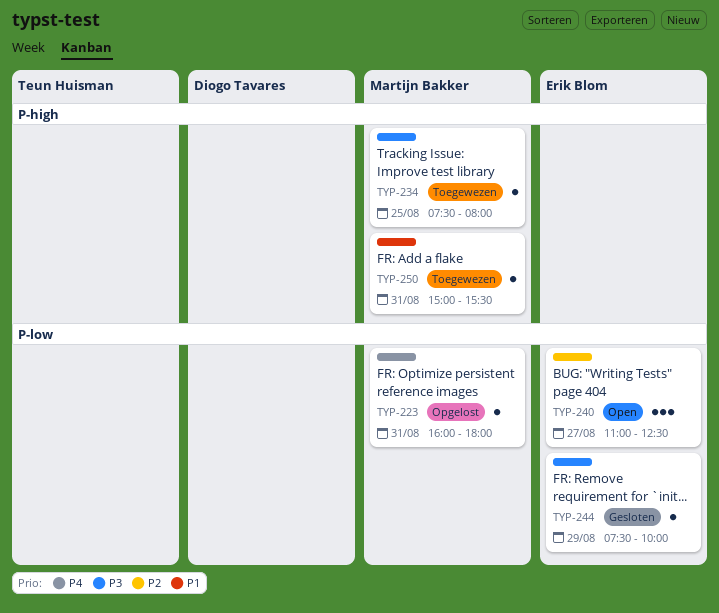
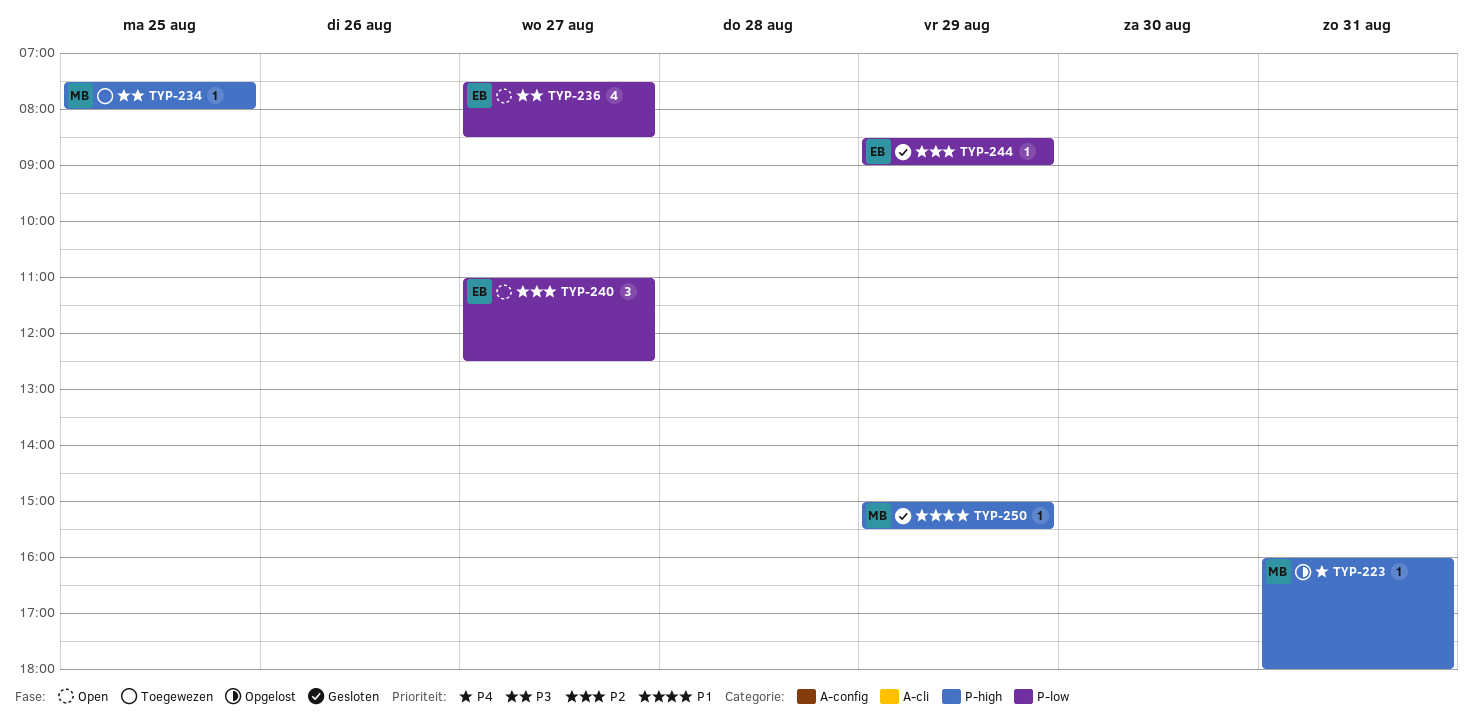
TYP-223, label: P-low -> P-high
TYP-236: none -> present
TYP-244, priority: P3 -> P2
TYP-244, begins: 07:30 -> 08:30
TYP-244, ends: 10:00 -> 09:00
TYP-250, status: Toegewezen -> Gesloten
TYP-250, day: Aug 31 -> Aug 29

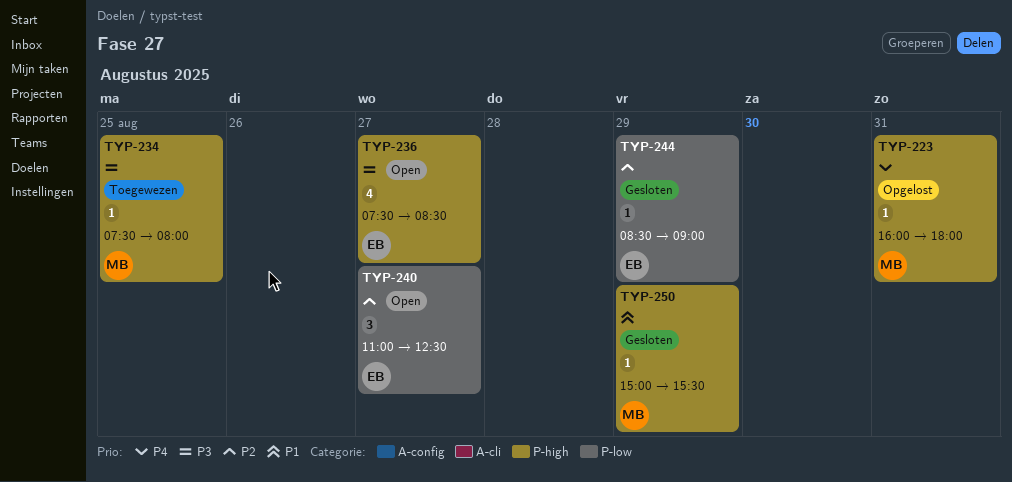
TYP-236, label: P-low -> P-high

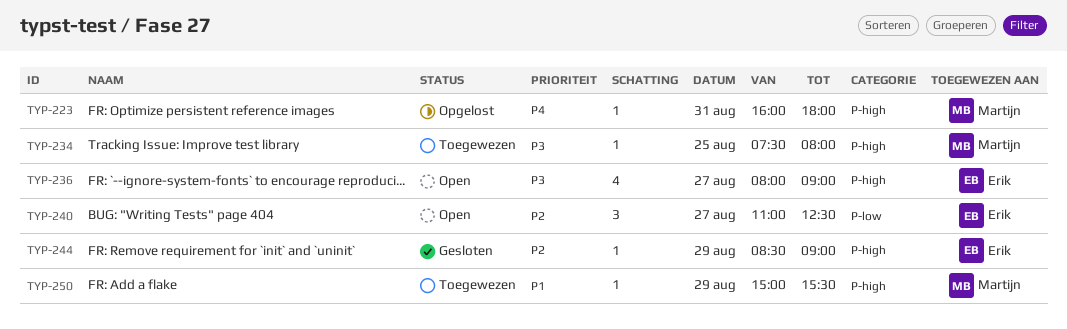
TYP-236, begins: 07:30 -> 08:00
TYP-236, ends: 08:30 -> 09:00
TYP-244, label: P-low -> P-high
TYP-250, status: Gesloten -> Toegewezen

